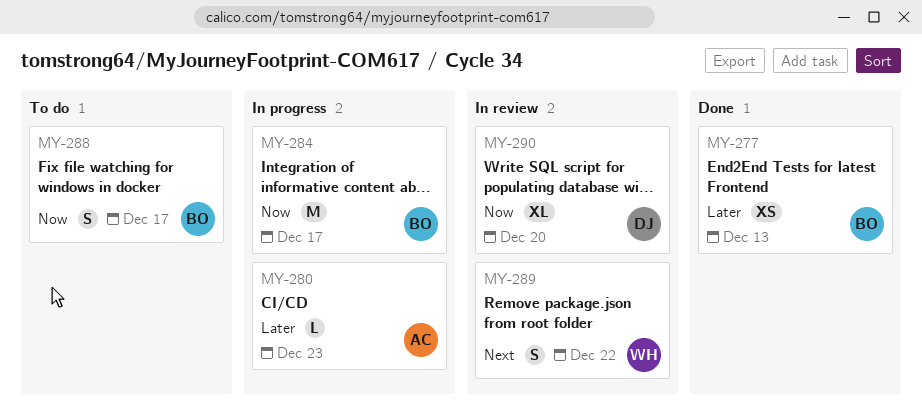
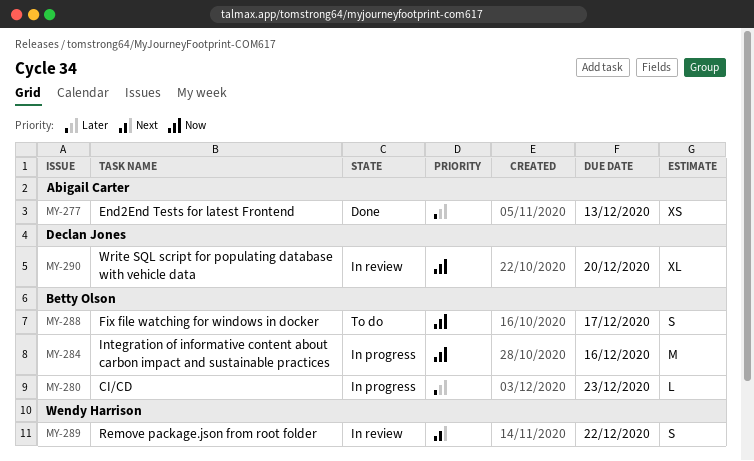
MY-277, owner: Betty Olson -> Abigail Carter
MY-280, owner: Abigail Carter -> Betty Olson
MY-284, due: Dec 17 -> Dec 16

